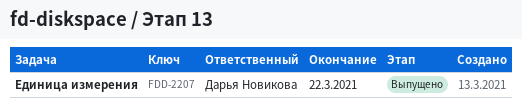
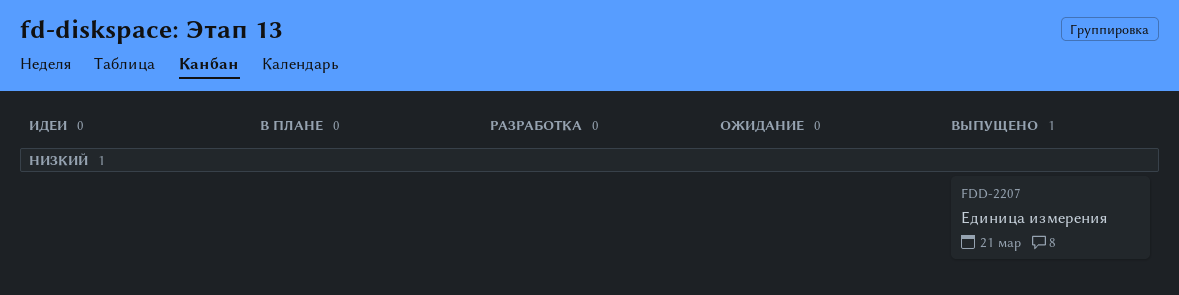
FDD-2207, due: Mar 22 -> Mar 21

